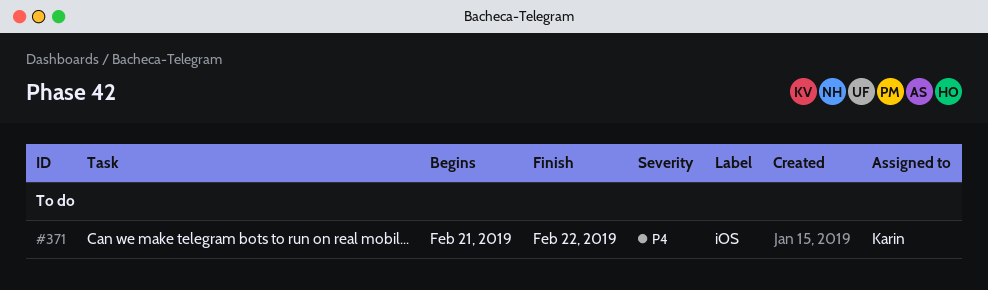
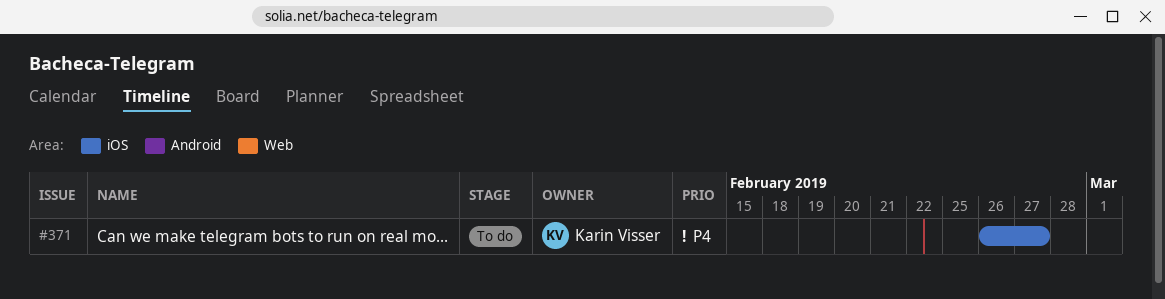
#371, start: Feb 21 -> Feb 26
#371, due: Feb 22 -> Feb 27

